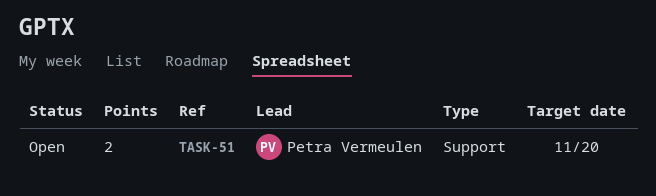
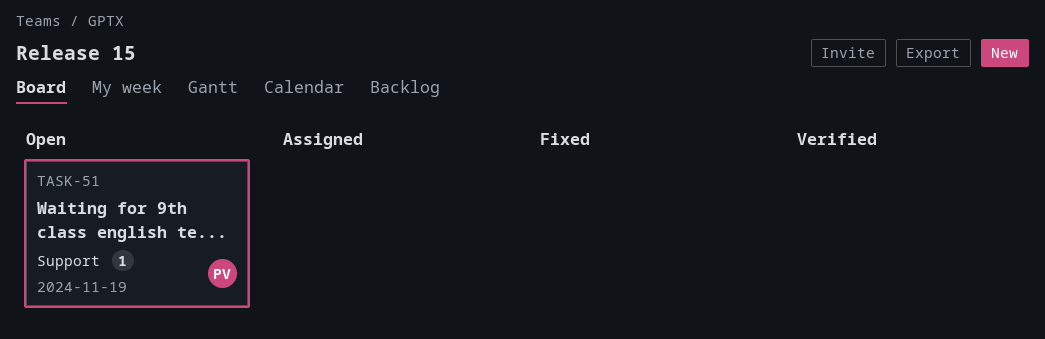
TASK-51, estimate: 2 -> 1
TASK-51, due: Nov 20 -> Nov 19

